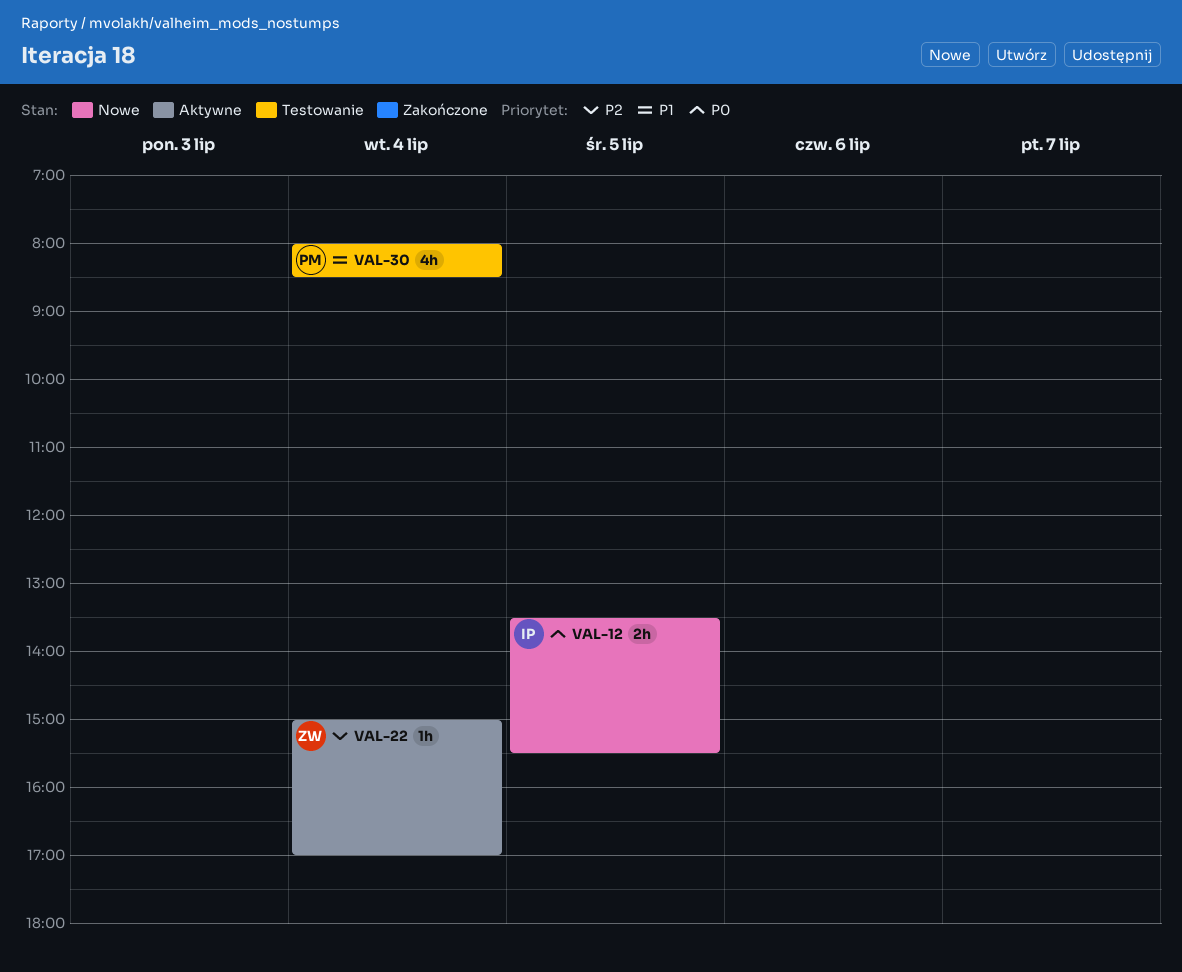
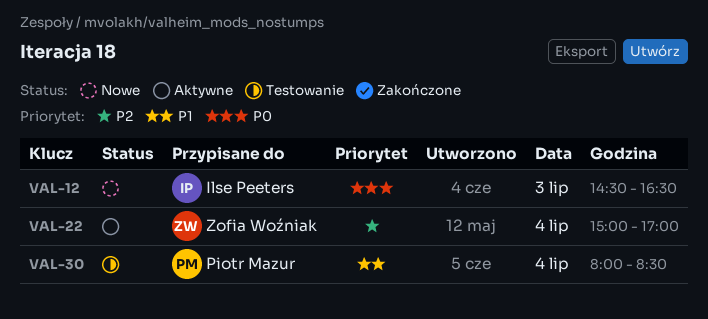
VAL-12, day: Jul 5 -> Jul 3
VAL-12, begins: 13:30 -> 14:30
VAL-12, ends: 15:30 -> 16:30

